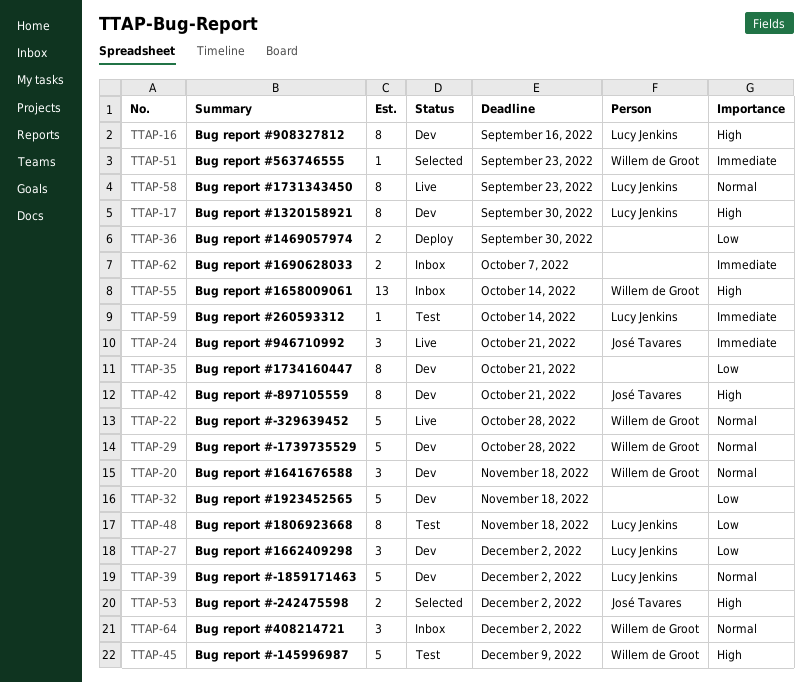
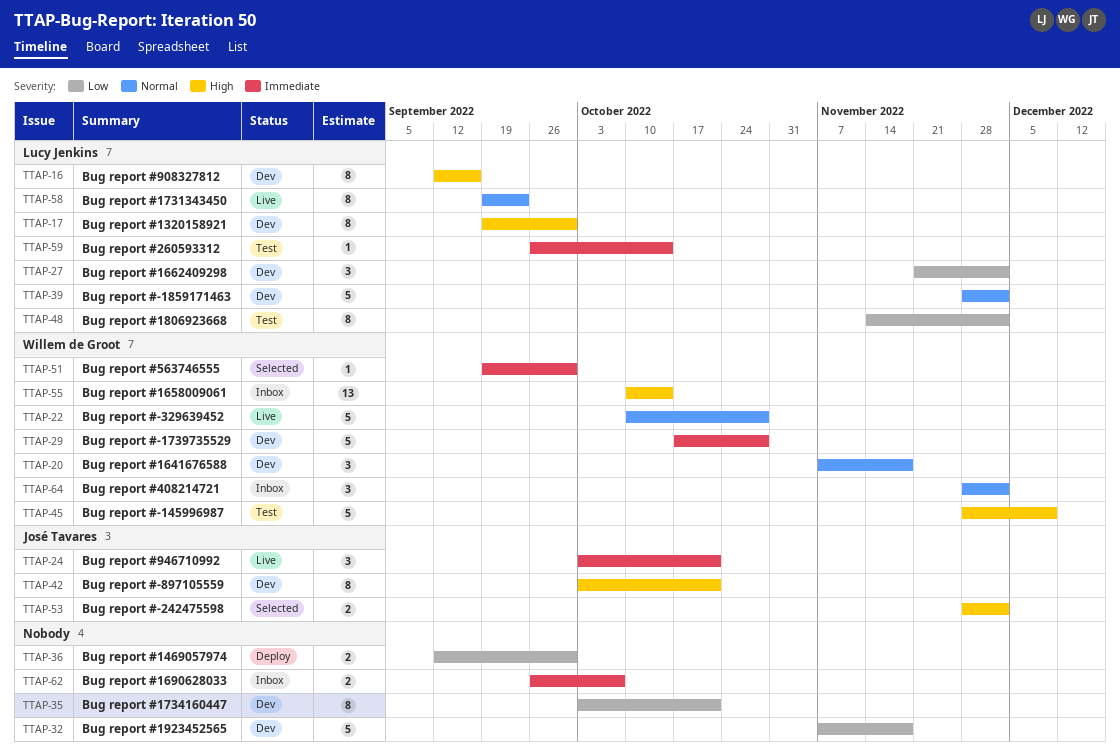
TTAP-29, priority: Normal -> Immediate
TTAP-48, due: Nov 18 -> Dec 2
TTAP-51, due: Sep 23 -> Sep 30

